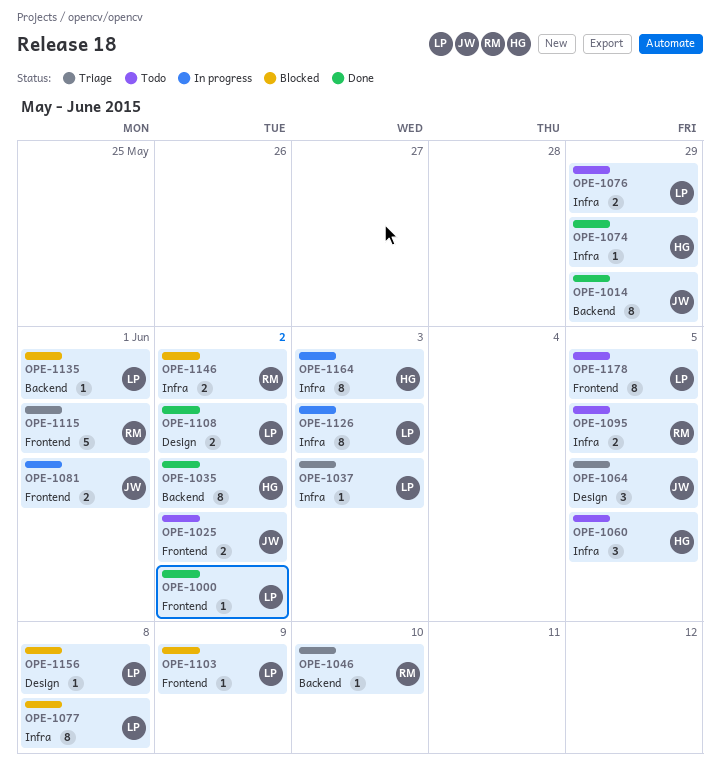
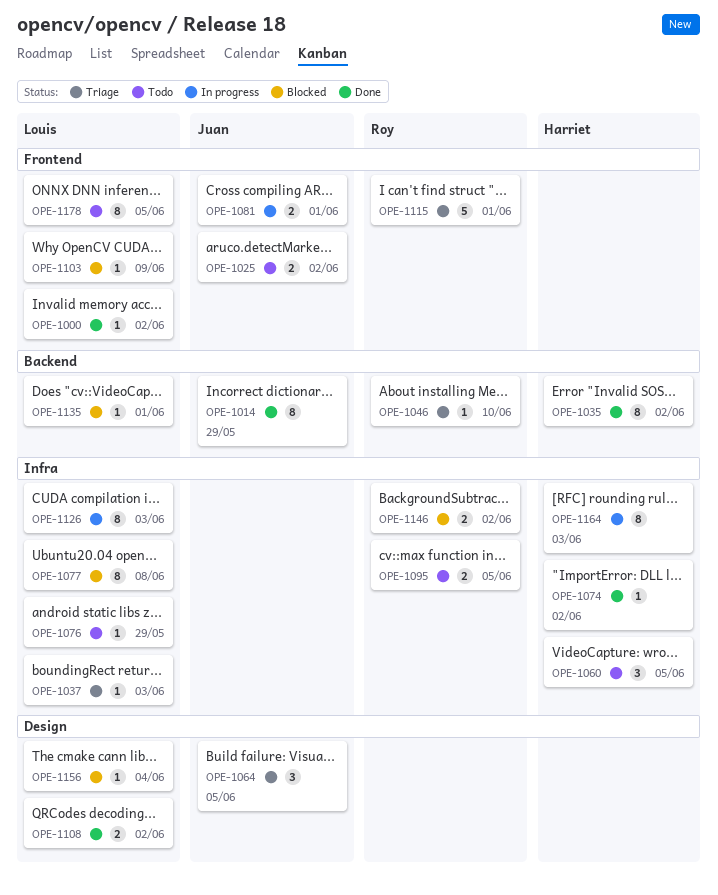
OPE-1074, due: May 29 -> Jun 2
OPE-1076, estimate: 2 -> 1
OPE-1156, due: Jun 8 -> Jun 4

